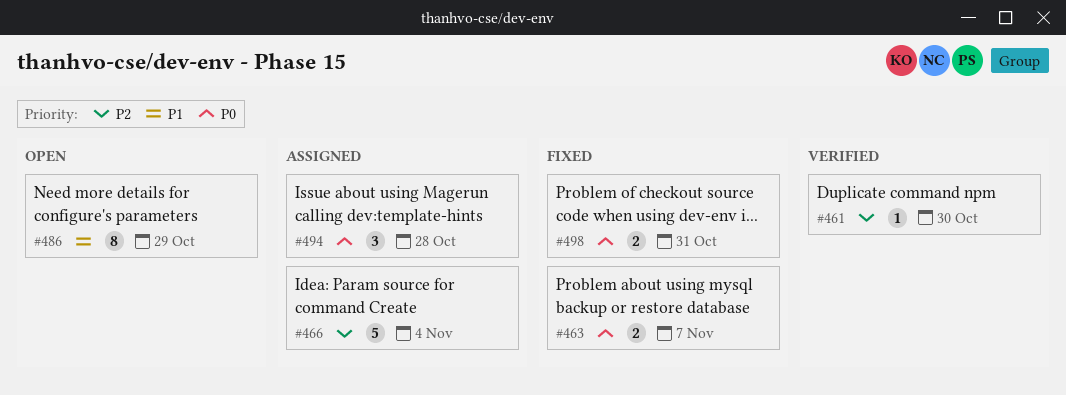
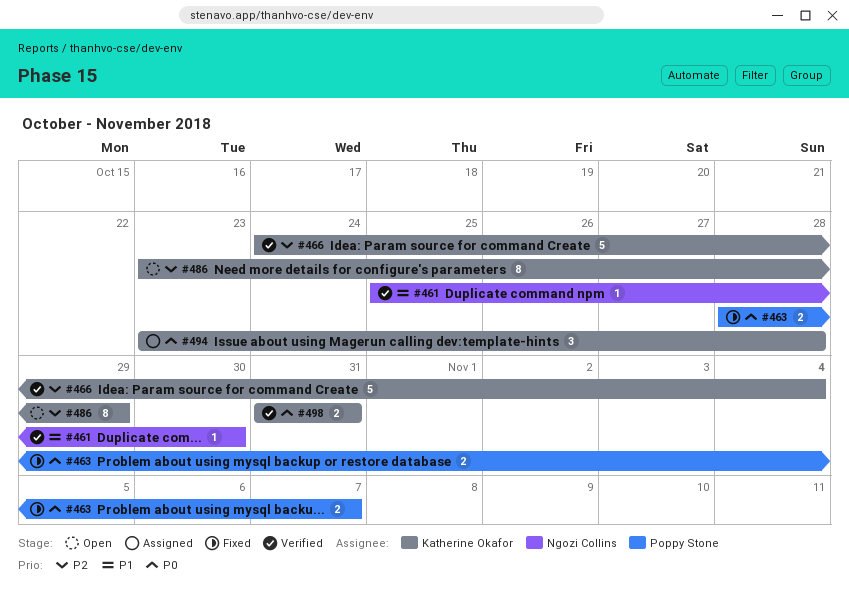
#461, priority: P2 -> P1
#466, status: Assigned -> Verified
#486, priority: P1 -> P2
#498, status: Fixed -> Verified

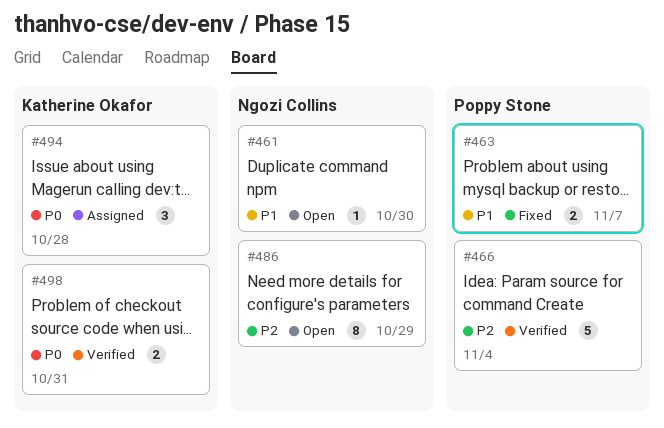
#461, status: Verified -> Open
#463, priority: P0 -> P1
#466, owner: Katherine Okafor -> Poppy Stone
#486, owner: Katherine Okafor -> Ngozi Collins

